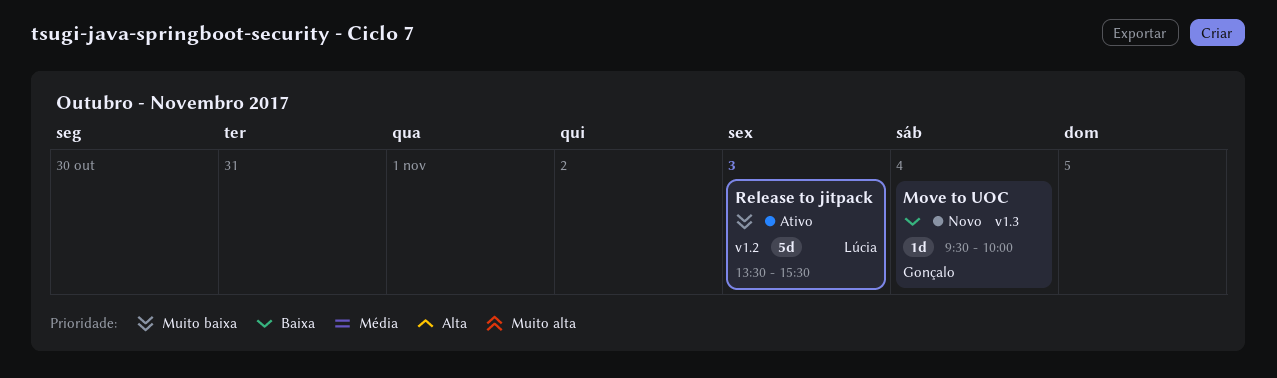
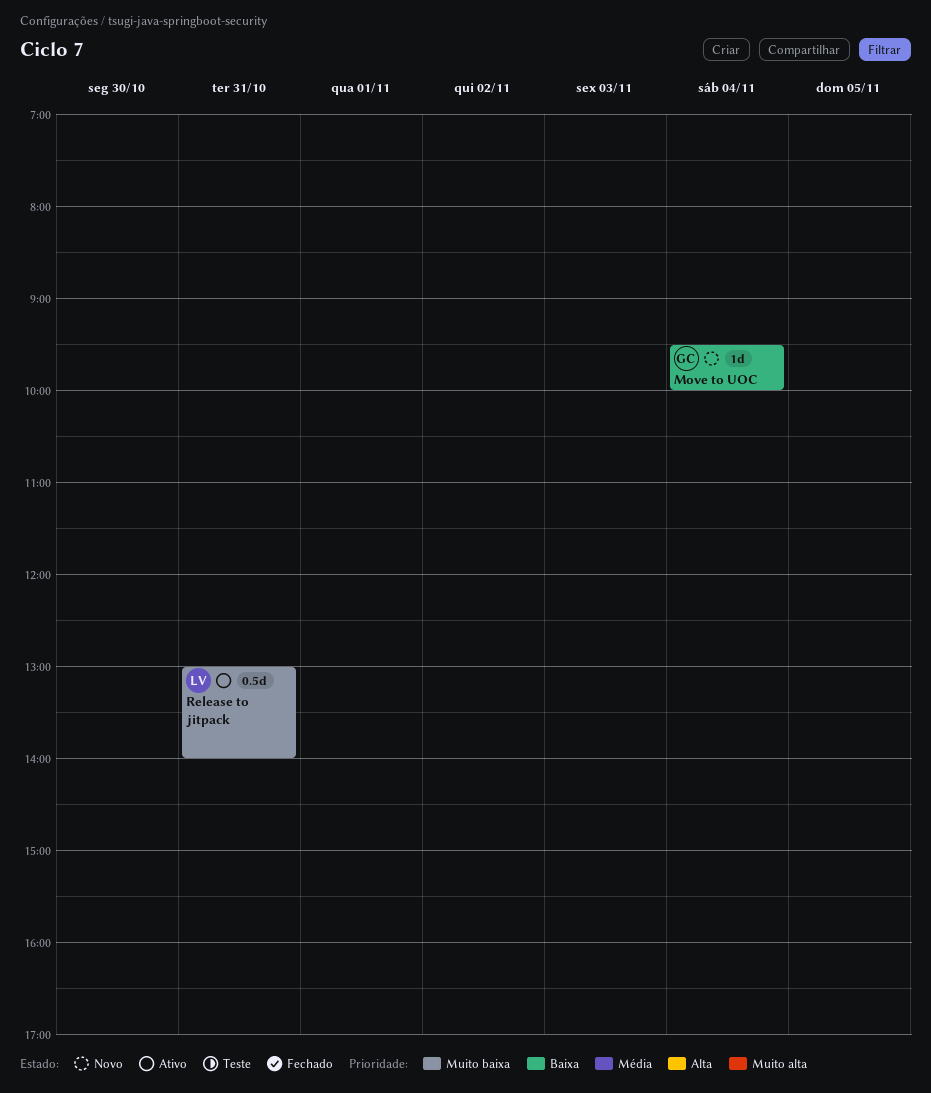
Release to jitpack, estimate: 5d -> 0.5d
Release to jitpack, day: Nov 3 -> Oct 31
Release to jitpack, begins: 13:30 -> 13:00
Release to jitpack, ends: 15:30 -> 14:00

